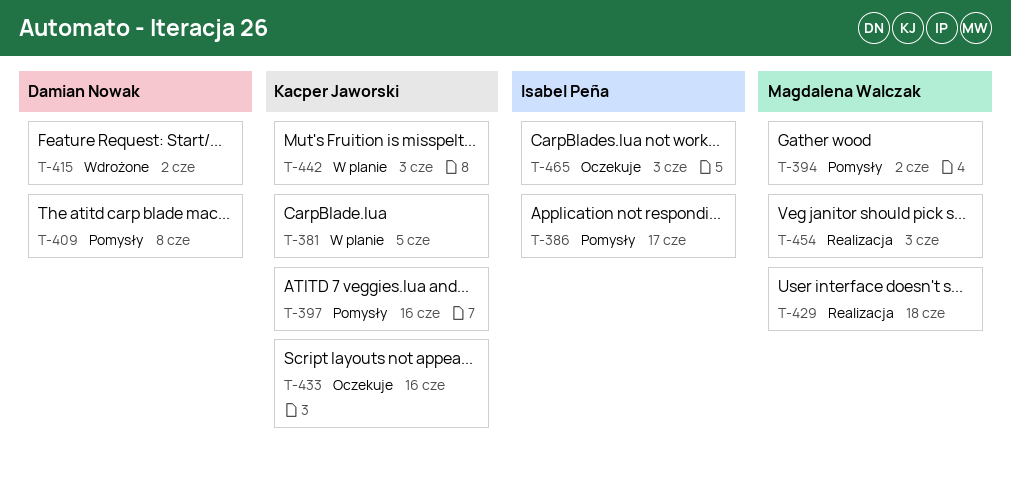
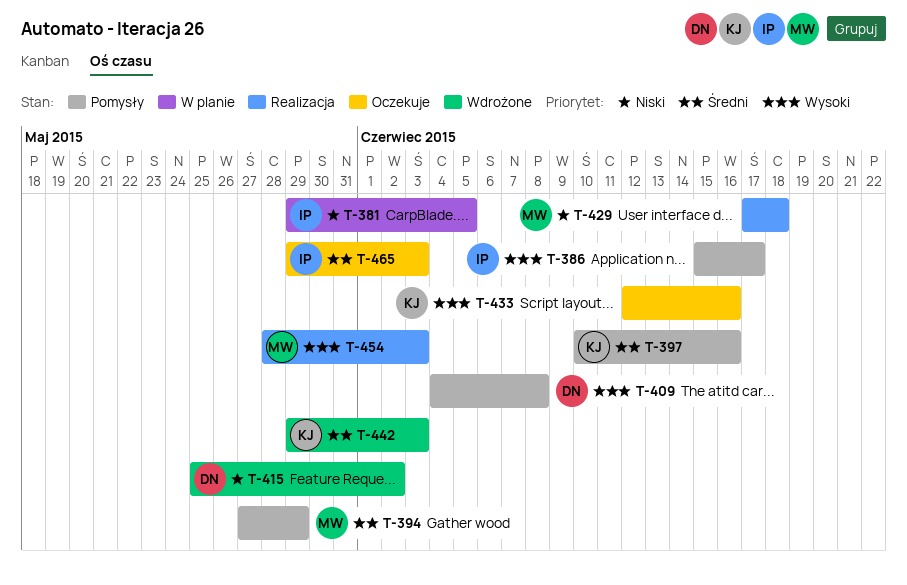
T-381, owner: Kacper Jaworski -> Isabel Peña
T-394, due: Jun 2 -> May 29
T-442, status: W planie -> Wdrożone

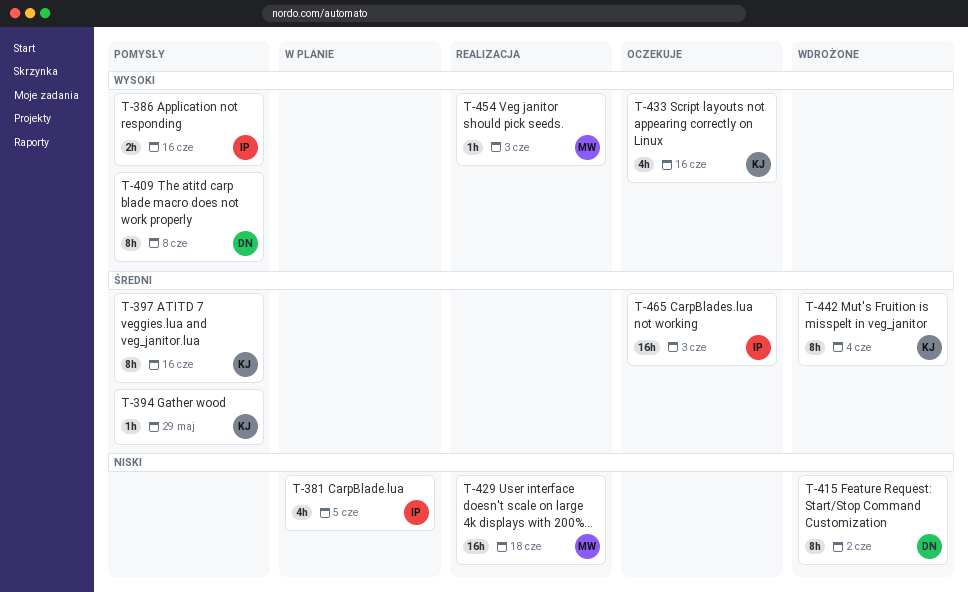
T-386, due: Jun 17 -> Jun 16
T-394, owner: MW -> KJ
T-442, due: Jun 3 -> Jun 4

